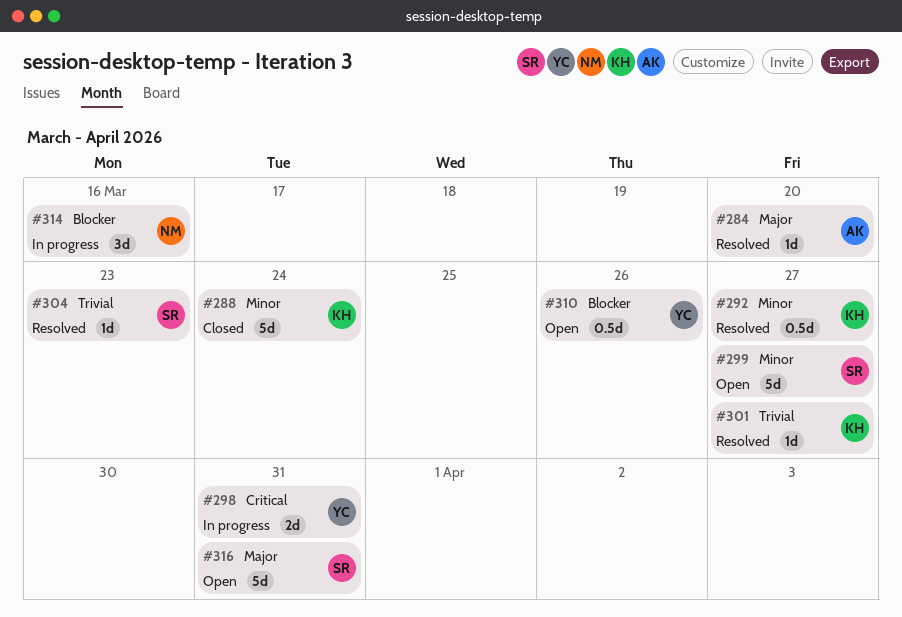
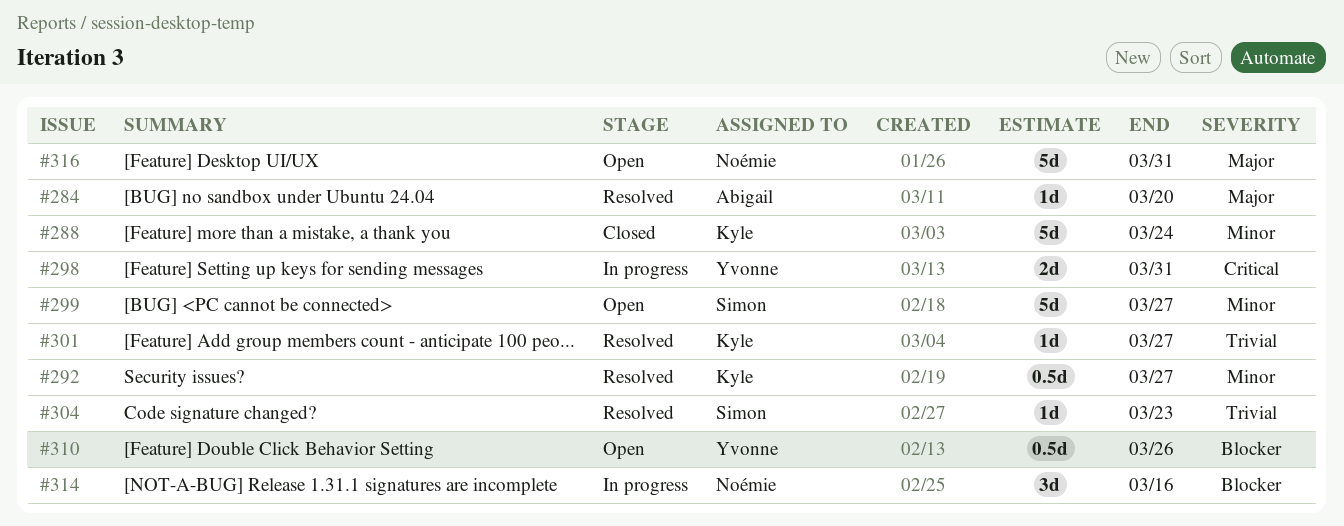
#316, owner: Simon -> Noémie

